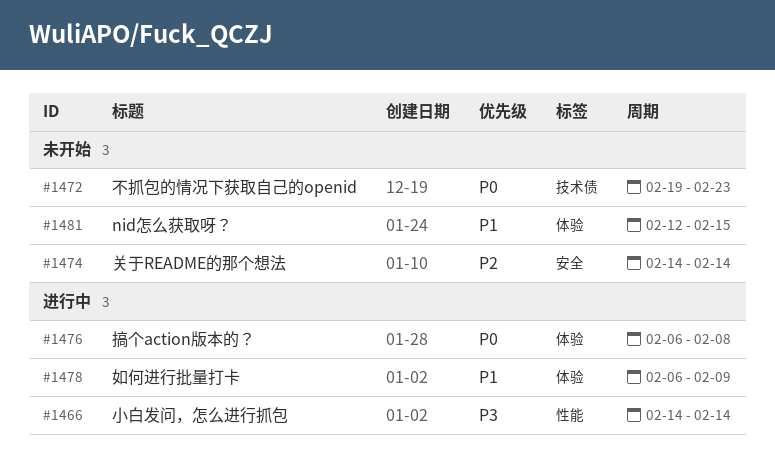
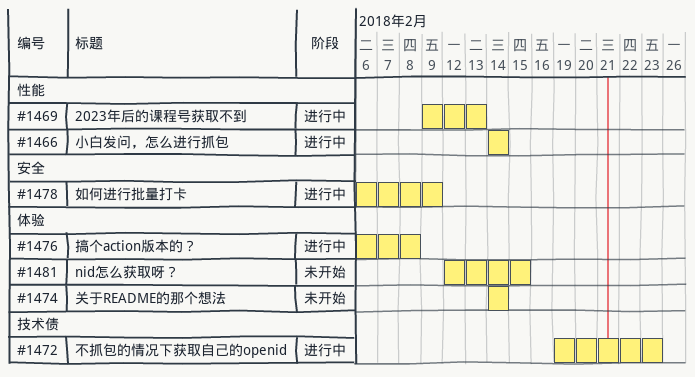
#1469: none -> present
#1472, status: 未开始 -> 进行中
#1474, label: 安全 -> 体验
#1478, label: 体验 -> 安全

